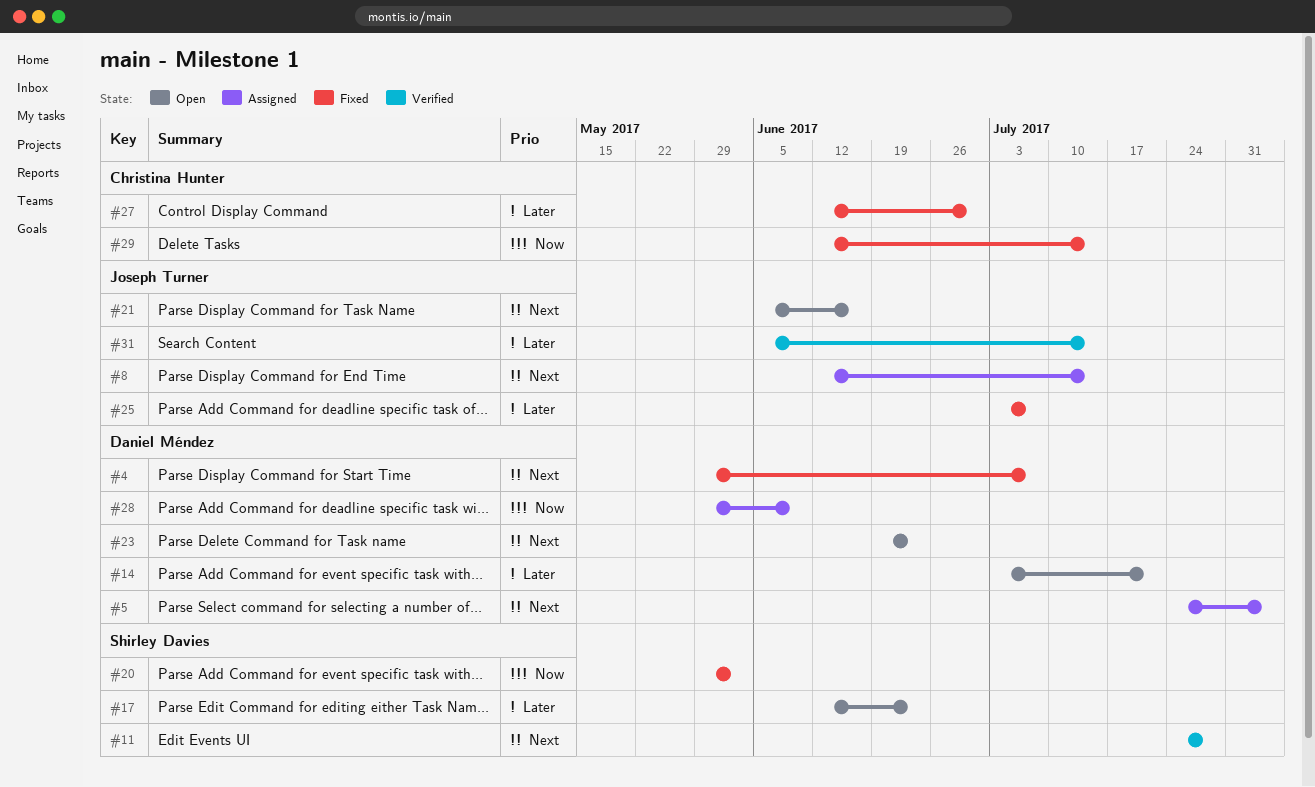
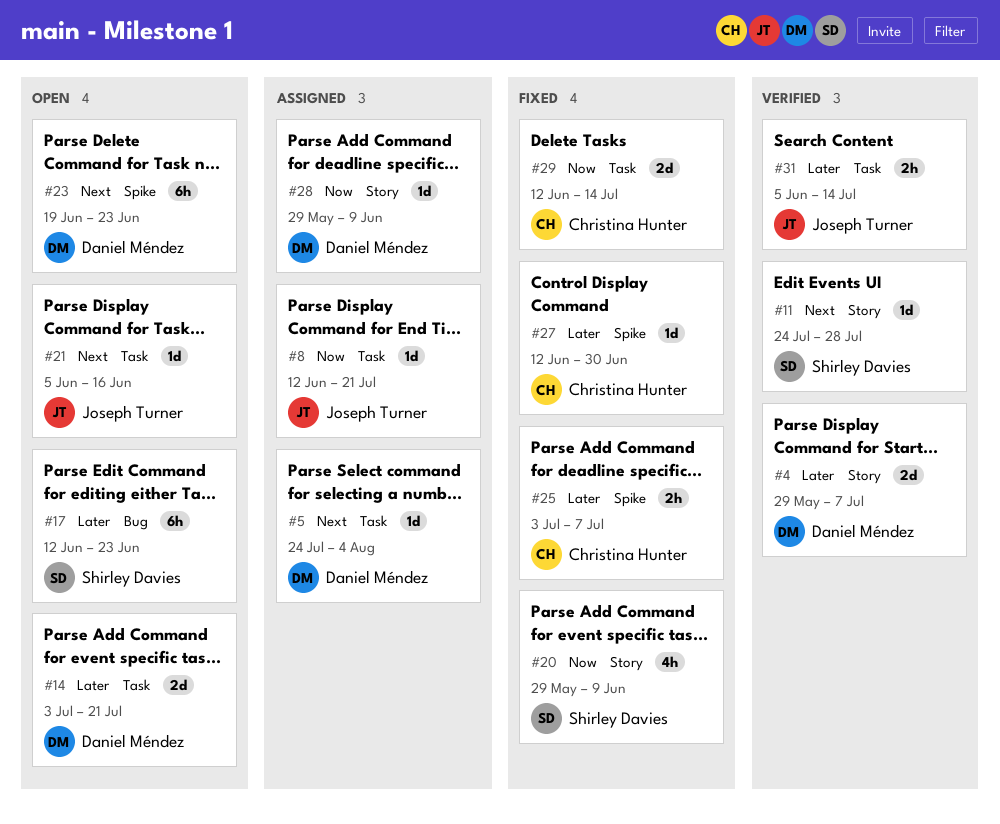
#4, status: Fixed -> Verified
#4, priority: Next -> Later
#8, priority: Next -> Now
#8, due: Jul 14 -> Jul 21
#20, due: Jun 2 -> Jun 9
#25, owner: Joseph Turner -> Christina Hunter

